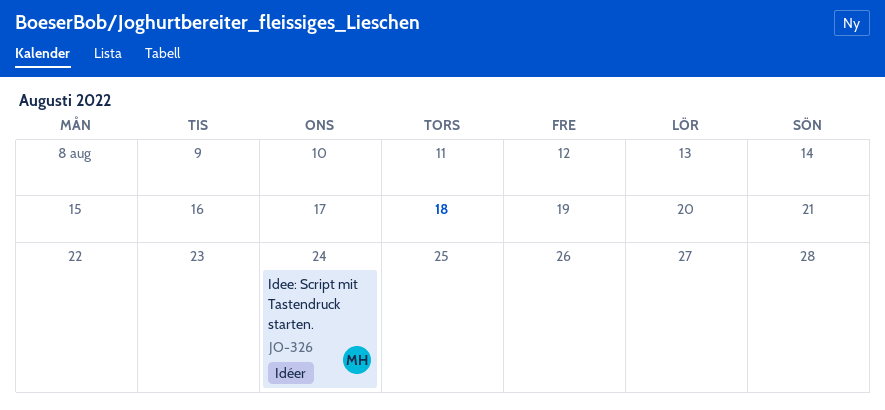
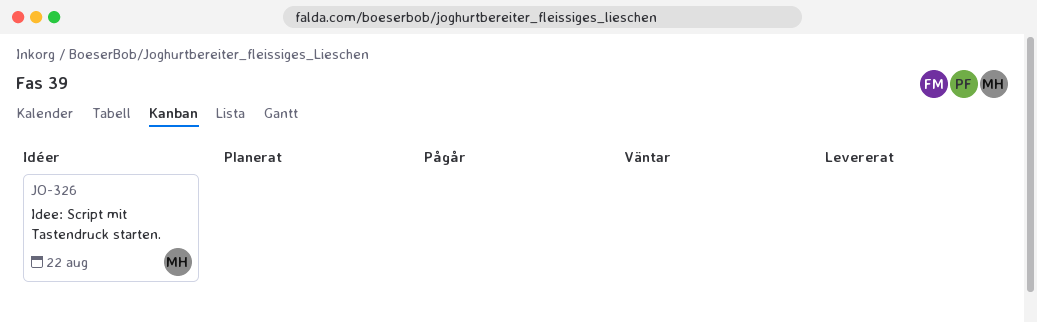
JO-326, due: Aug 24 -> Aug 22

